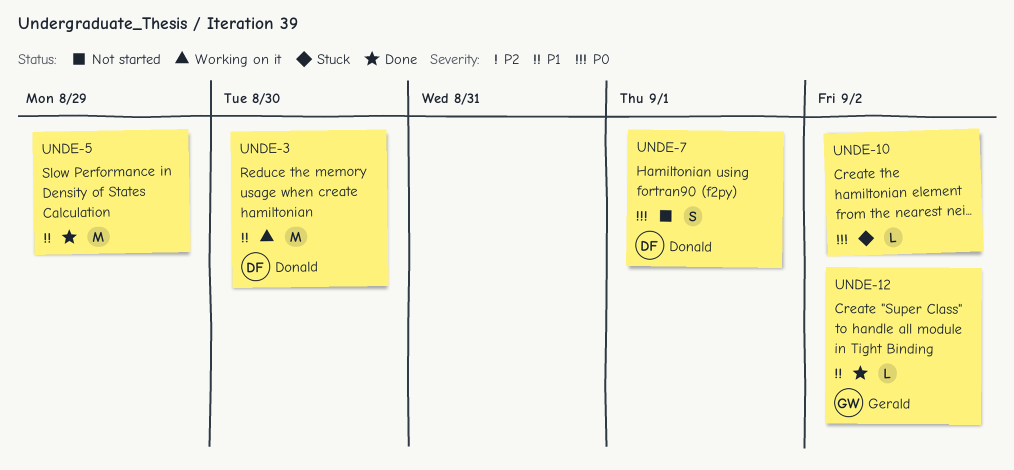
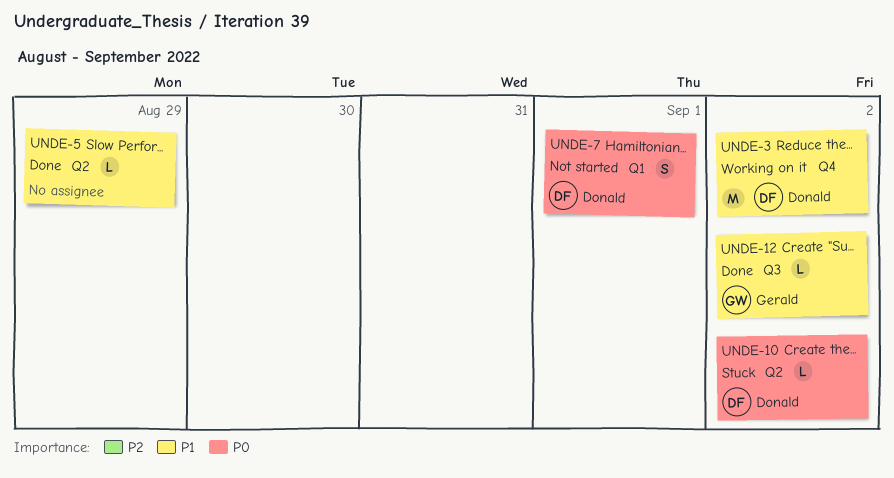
UNDE-3, due: Aug 30 -> Sep 2
UNDE-5, estimate: M -> L
UNDE-10, owner: none -> Donald

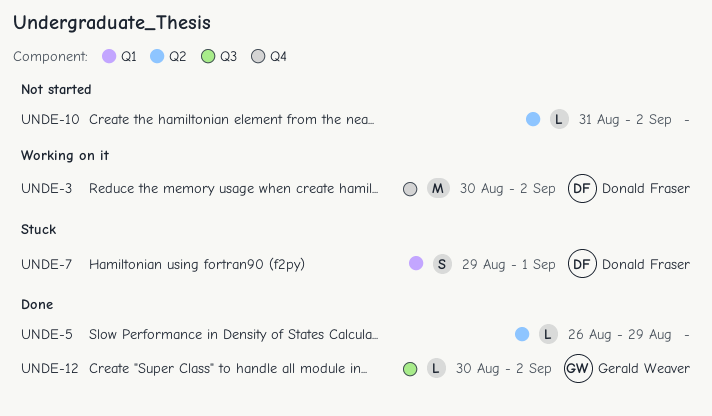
UNDE-7, status: Not started -> Stuck
UNDE-10, status: Stuck -> Not started
UNDE-10, owner: Donald Fraser -> none

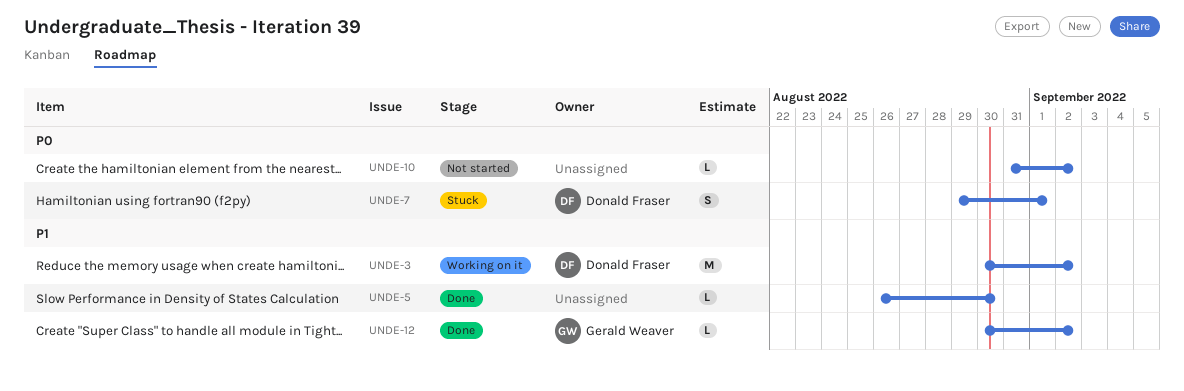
UNDE-5, due: Aug 29 -> Aug 30

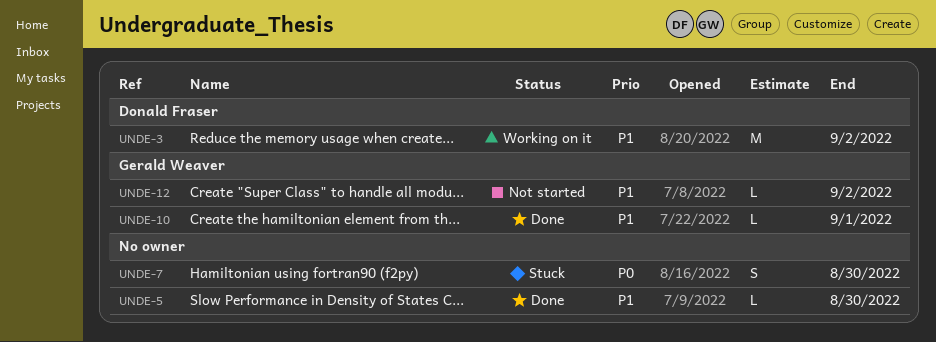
UNDE-7, owner: Donald Fraser -> none
UNDE-7, due: Sep 1 -> Aug 30
UNDE-10, status: Not started -> Done
UNDE-10, owner: none -> Gerald Weaver
UNDE-10, priority: P0 -> P1
UNDE-10, due: Sep 2 -> Sep 1
UNDE-12, status: Done -> Not started

